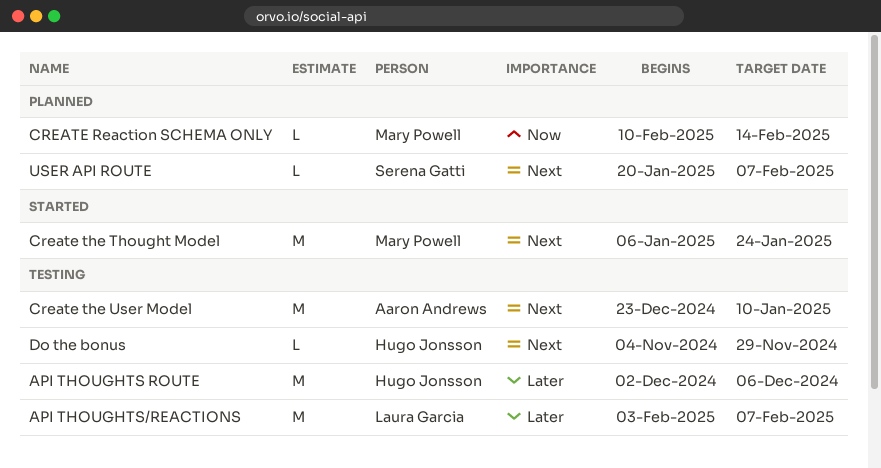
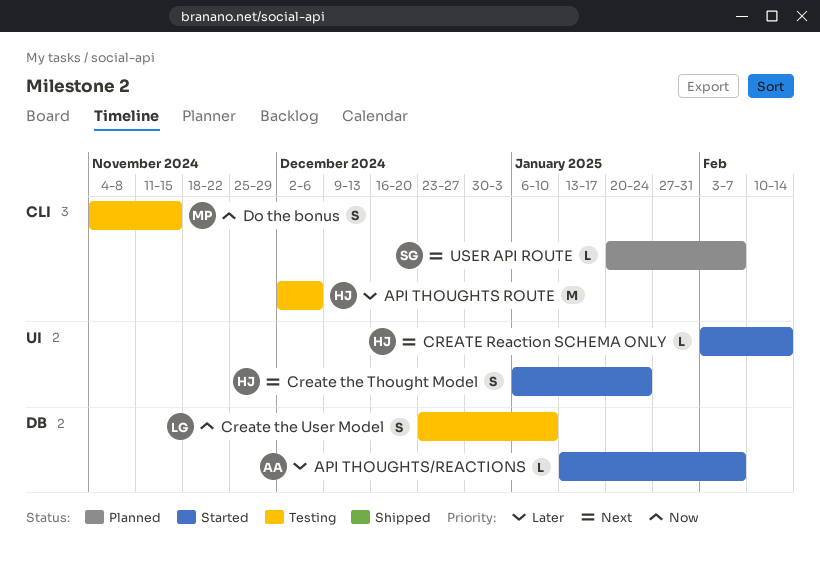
API THOUGHTS/REACTIONS, status: Testing -> Started
API THOUGHTS/REACTIONS, owner: Laura Garcia -> Aaron Andrews
API THOUGHTS/REACTIONS, estimate: M -> L
API THOUGHTS/REACTIONS, start: Feb 3 -> Jan 13
CREATE Reaction SCHEMA ONLY, status: Planned -> Started
CREATE Reaction SCHEMA ONLY, owner: Mary Powell -> Hugo Jonsson
CREATE Reaction SCHEMA ONLY, priority: Now -> Next
CREATE Reaction SCHEMA ONLY, start: Feb 10 -> Feb 3
Create the Thought Model, owner: Mary Powell -> Hugo Jonsson
Create the Thought Model, estimate: M -> S
Create the User Model, owner: Aaron Andrews -> Laura Garcia
Create the User Model, priority: Next -> Now
Create the User Model, estimate: M -> S
Do the bonus, owner: Hugo Jonsson -> Mary Powell
Do the bonus, priority: Next -> Now
Do the bonus, estimate: L -> S
Do the bonus, due: Nov 29 -> Nov 15

